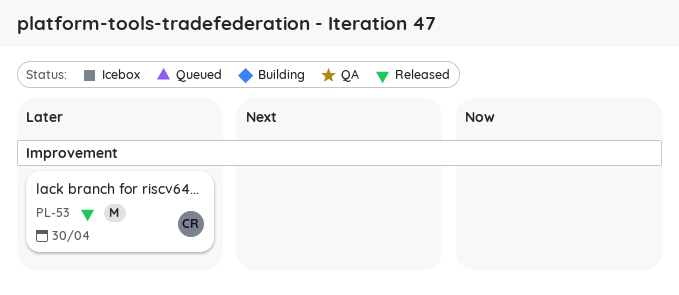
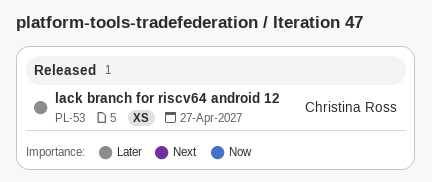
PL-53, estimate: M -> XS
PL-53, due: Apr 30 -> Apr 27

